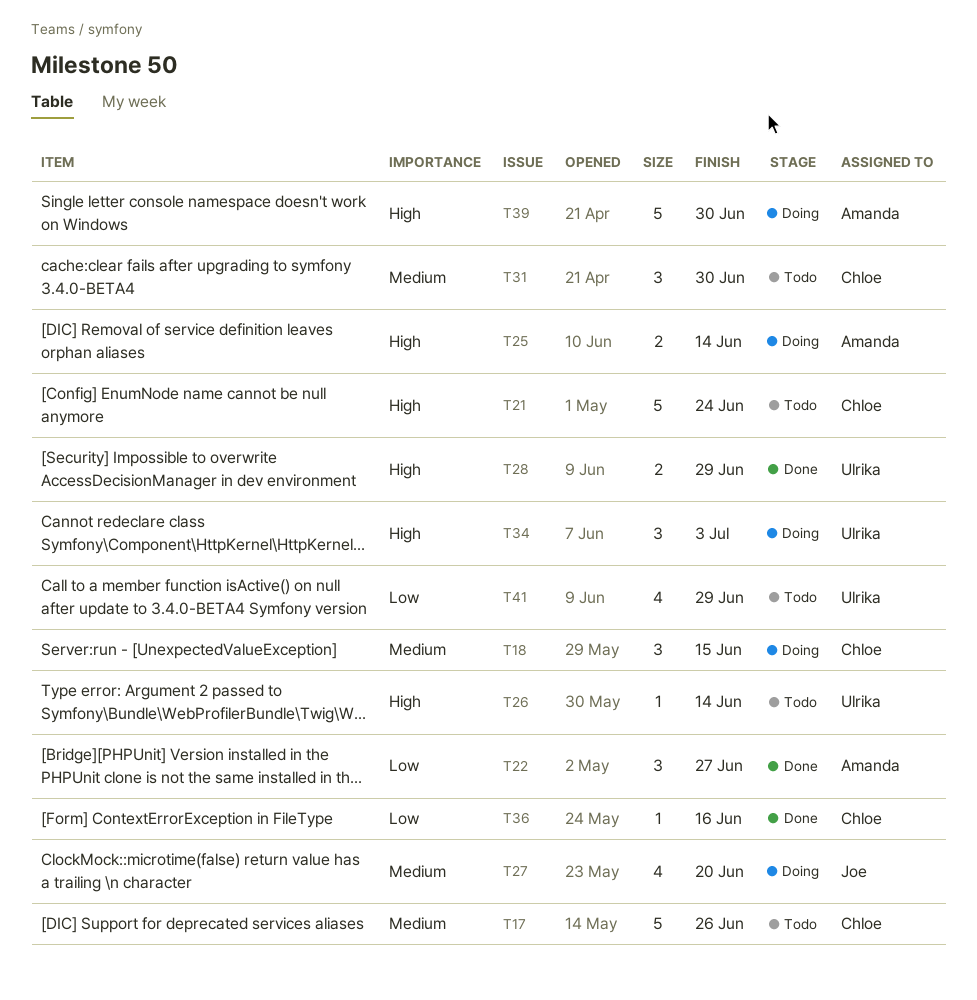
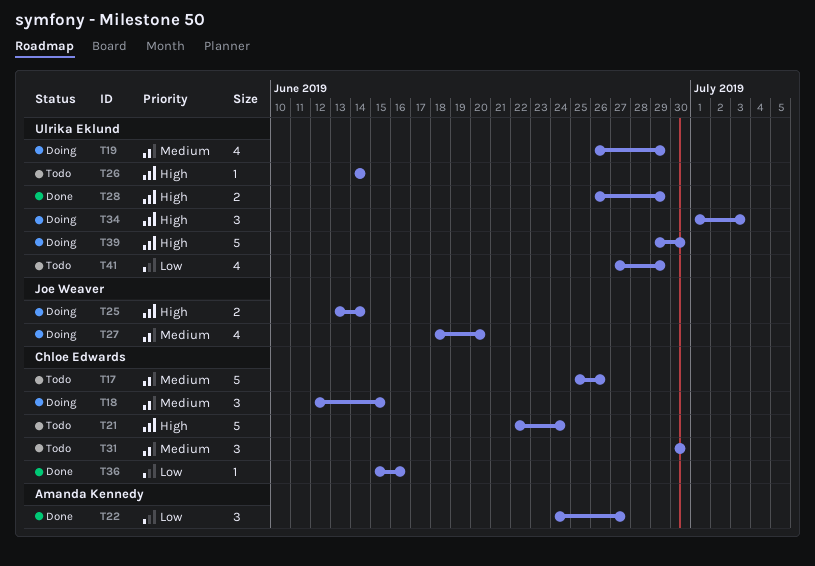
T19: none -> present
T25, owner: Amanda Kennedy -> Joe Weaver
T39, owner: Amanda Kennedy -> Ulrika Eklund

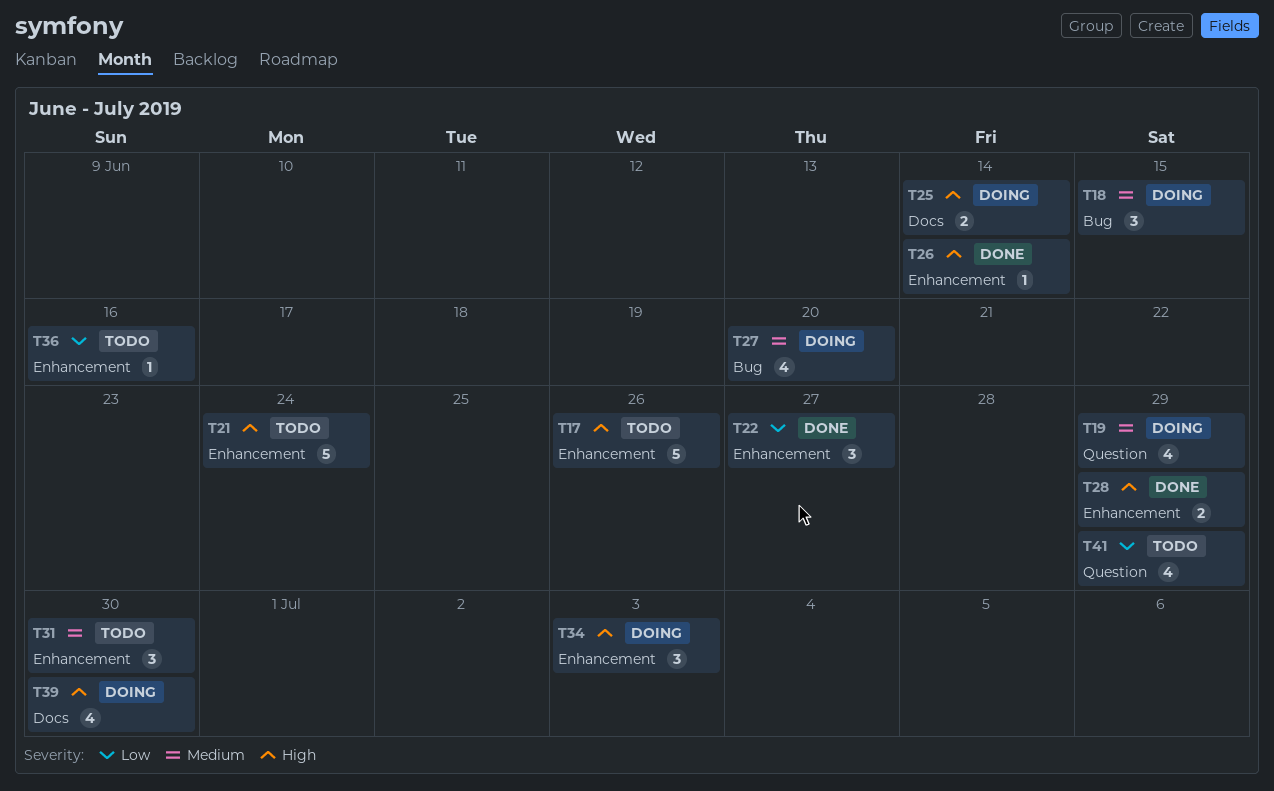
T17, priority: Medium -> High
T26, status: Todo -> Done
T36, status: Done -> Todo
T39, estimate: 5 -> 4

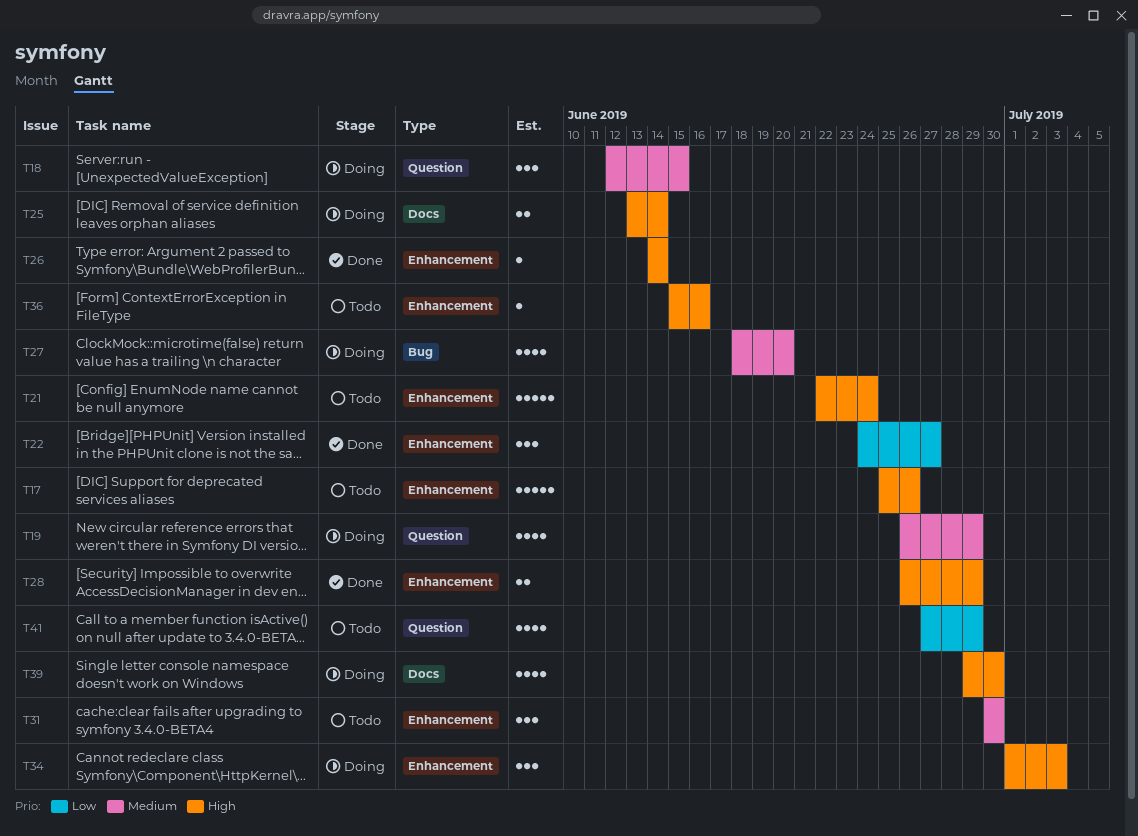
T18, label: Bug -> Question
T36, priority: Low -> High

